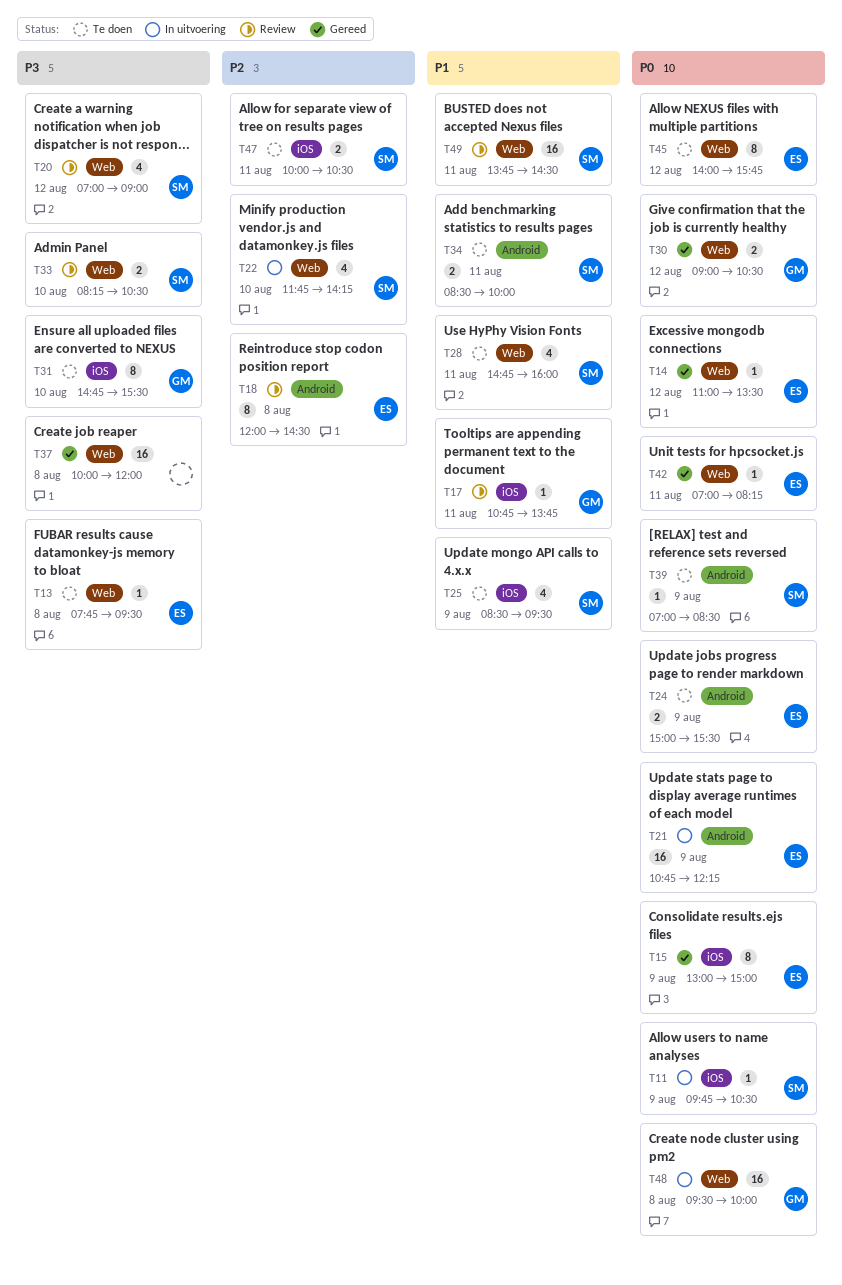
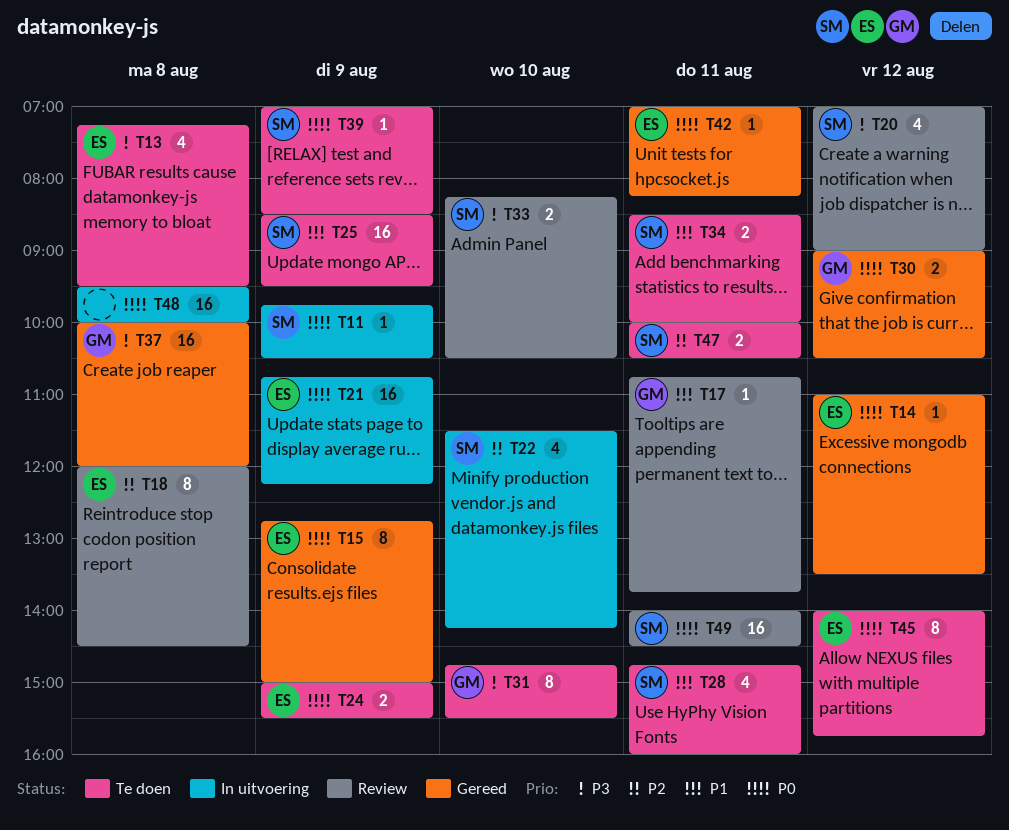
T13, estimate: 1 -> 4
T13, begins: 07:45 -> 07:15
T15, begins: 13:00 -> 12:45
T22, begins: 11:45 -> 11:30
T25, estimate: 4 -> 16
T37, owner: none -> GM
T48, owner: GM -> none
T49, priority: P1 -> P0
T49, begins: 13:45 -> 14:00

